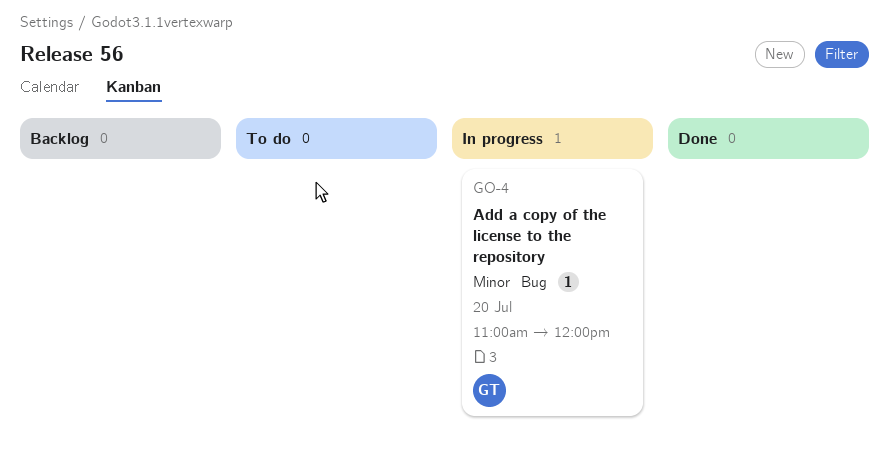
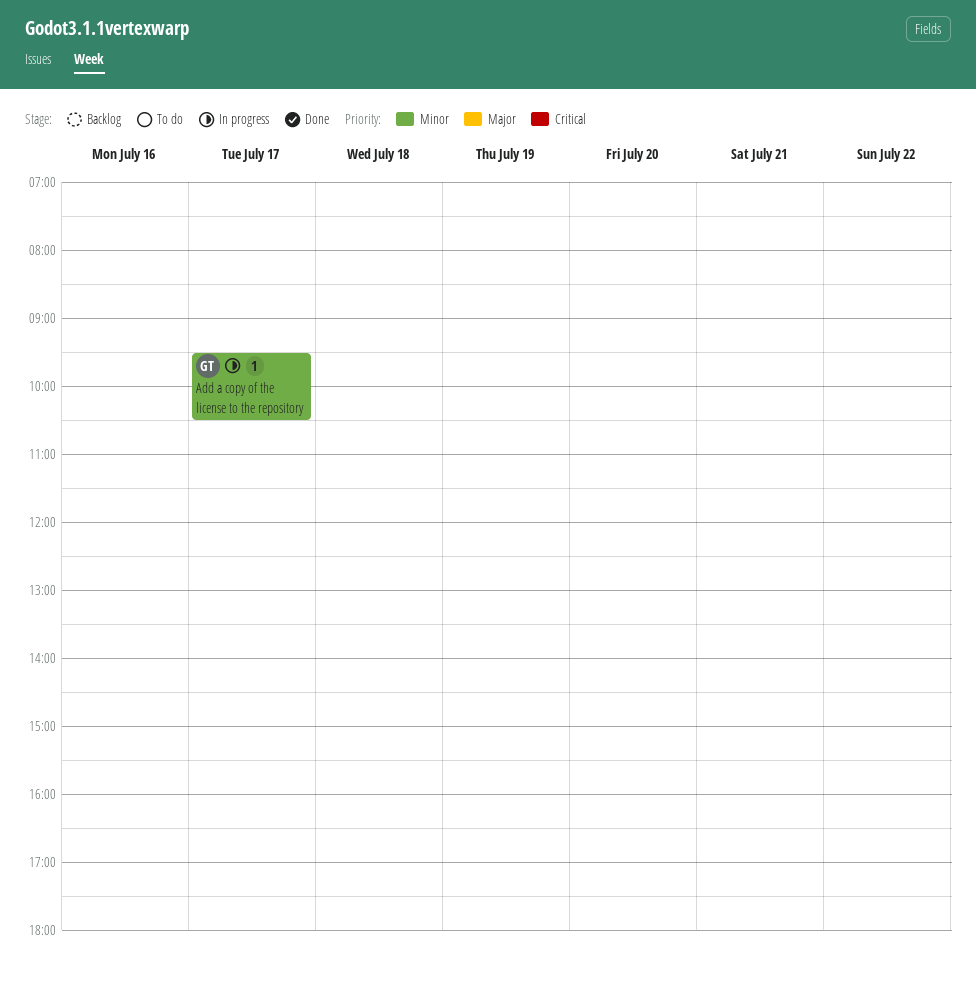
Add a copy of the license to the repository, day: Jul 20 -> Jul 17
Add a copy of the license to the repository, begins: 11:00 -> 09:30
Add a copy of the license to the repository, ends: 12:00 -> 10:30

